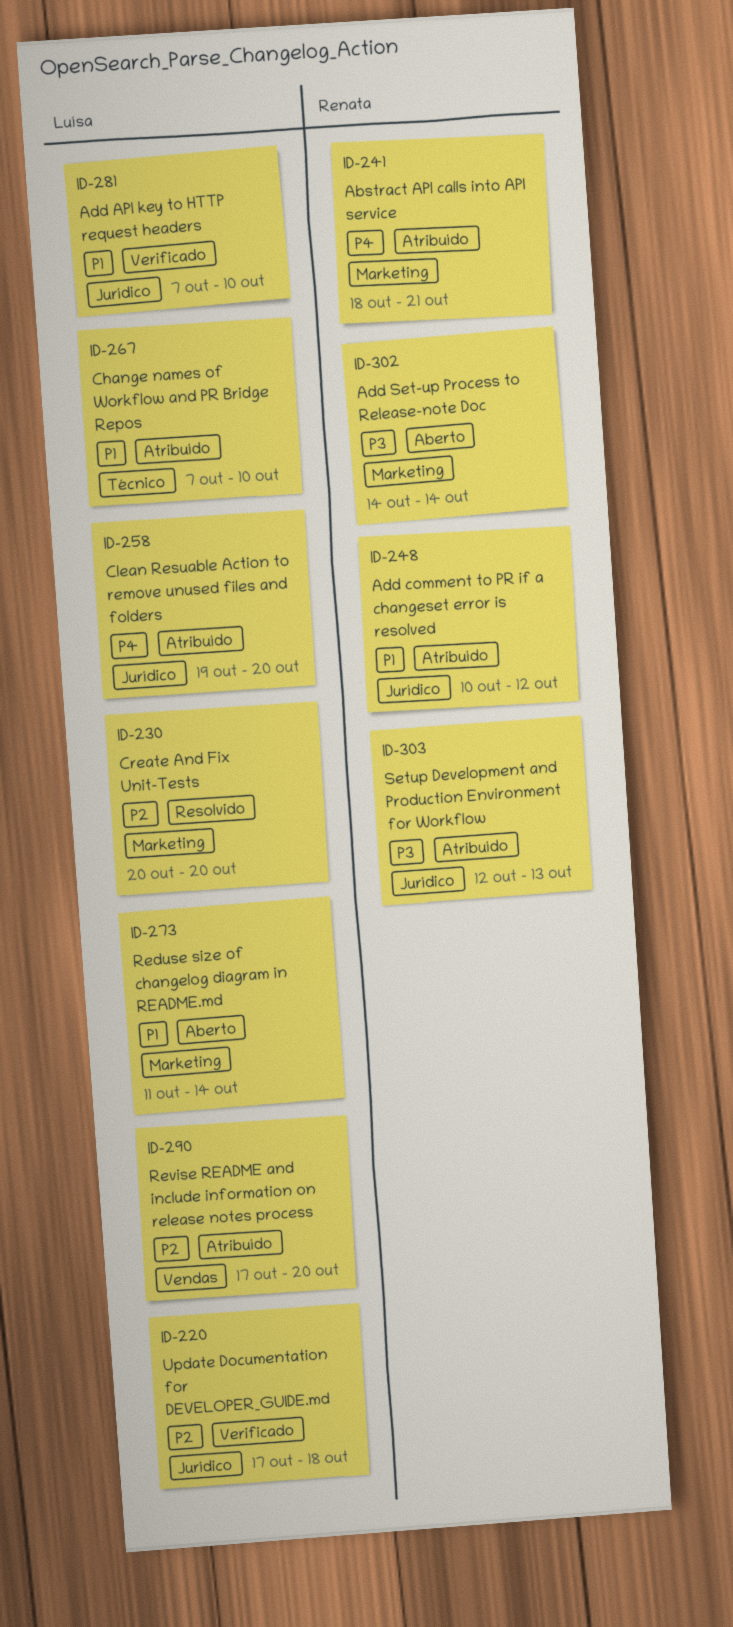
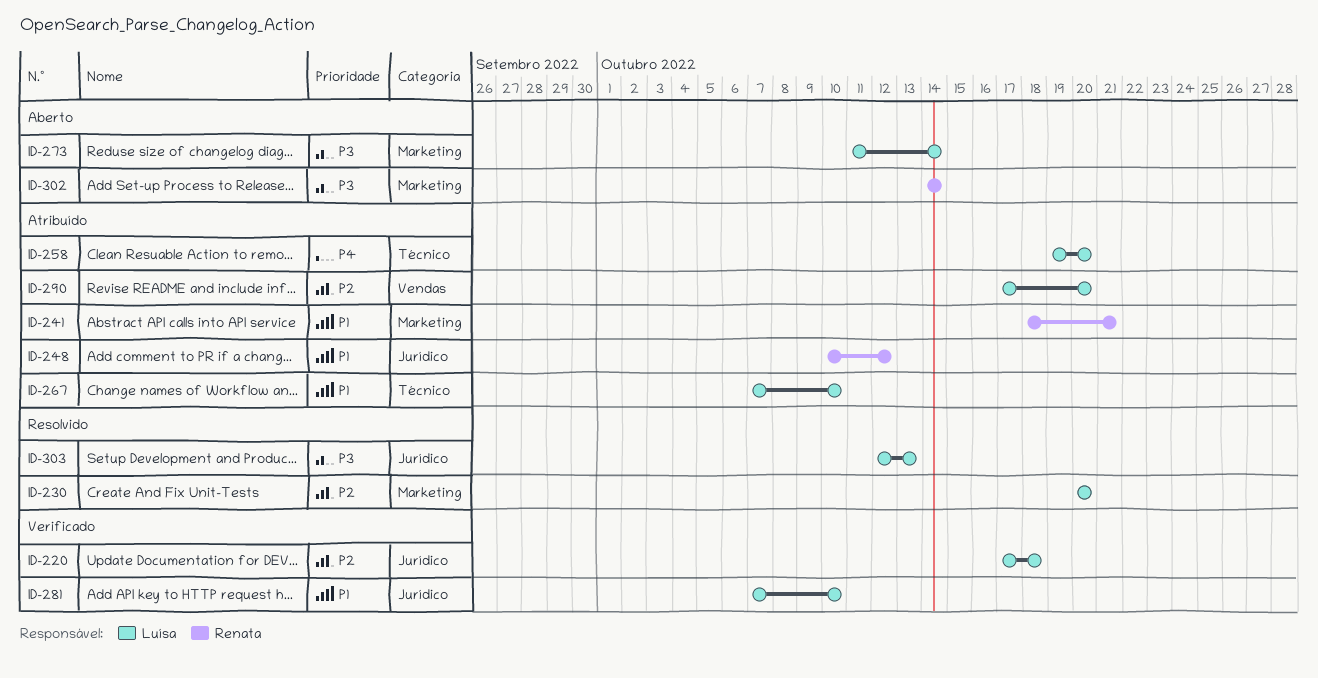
ID-241, priority: P4 -> P1
ID-258, label: Jurídico -> Técnico
ID-273, priority: P1 -> P3
ID-303, status: Atribuído -> Resolvido
ID-303, owner: Renata -> Luísa

